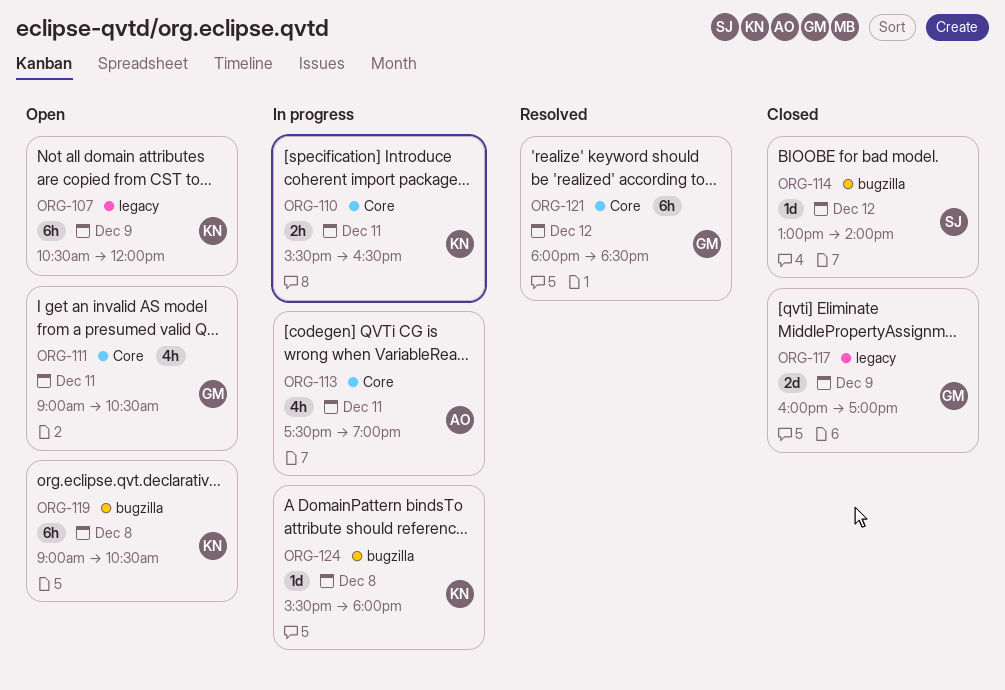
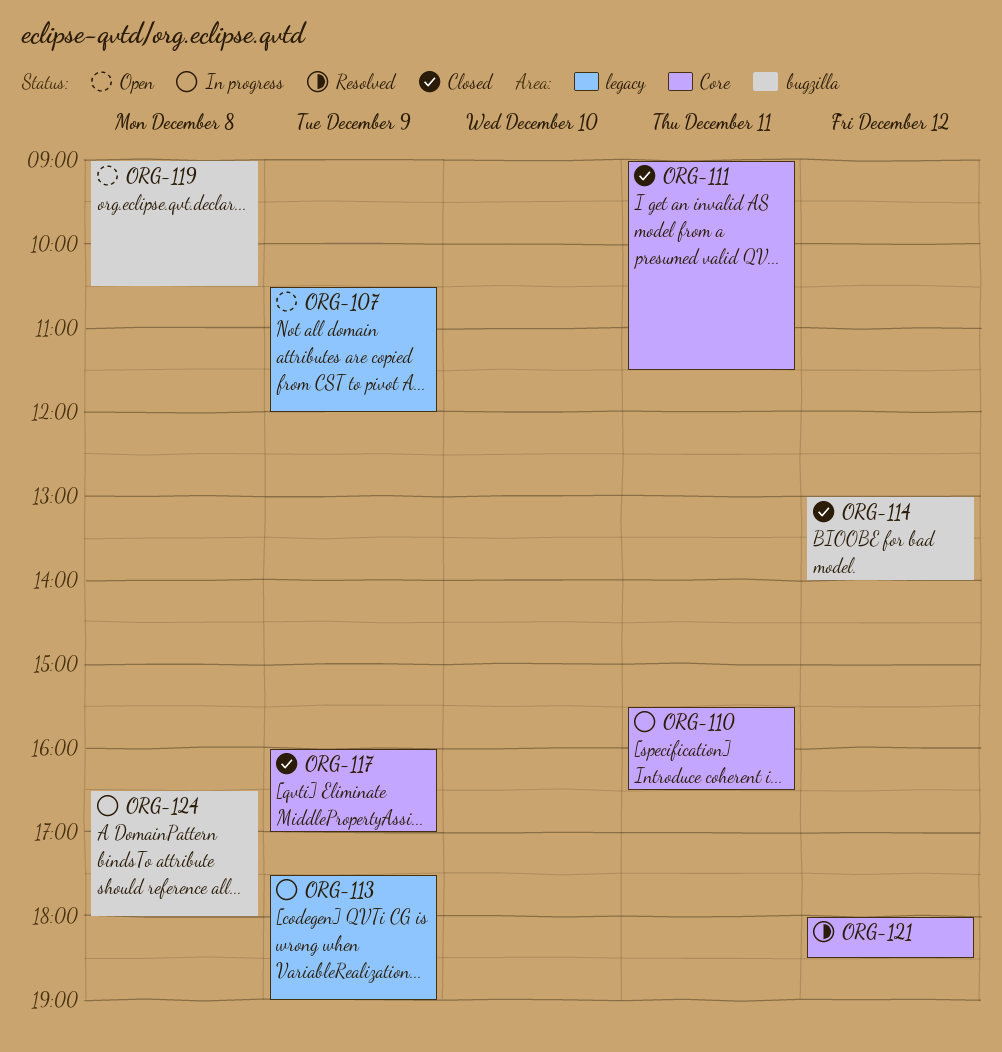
ORG-111, status: Open -> Closed
ORG-111, ends: 10:30 -> 11:30
ORG-113, label: Core -> legacy
ORG-113, day: Dec 11 -> Dec 9
ORG-117, label: legacy -> Core
ORG-124, begins: 15:30 -> 16:30

